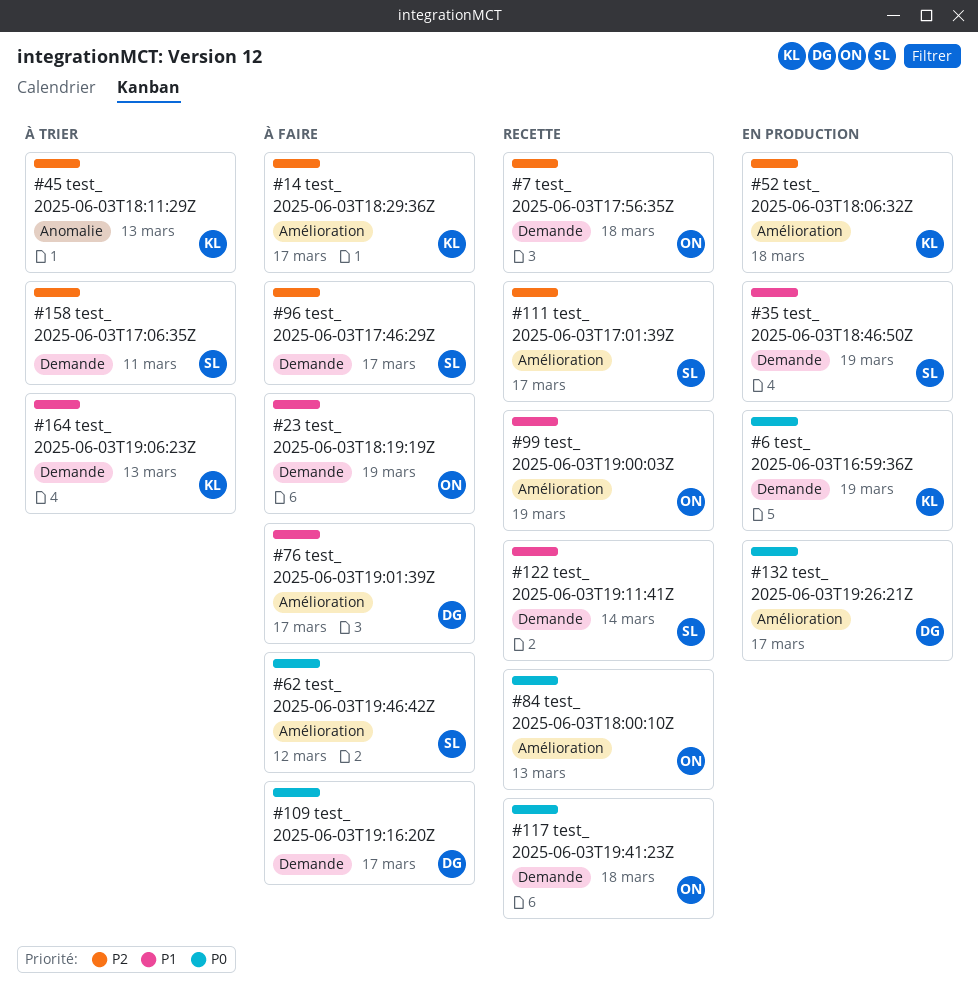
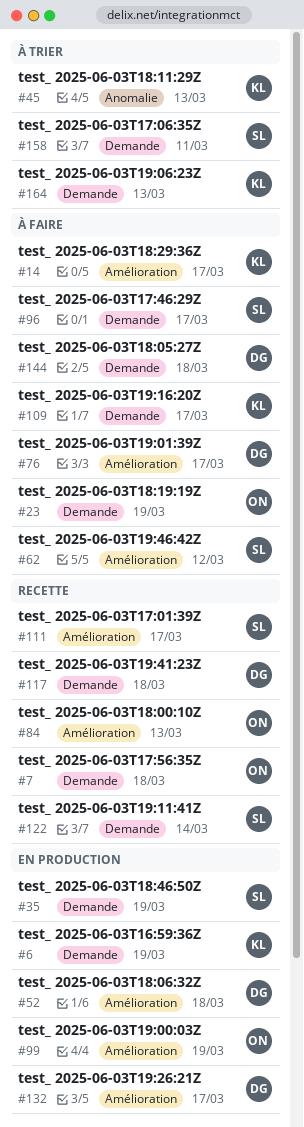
#52, owner: KL -> DG
#99, status: Recette -> En production
#109, owner: DG -> KL
#117, owner: ON -> DG
#144: none -> present

